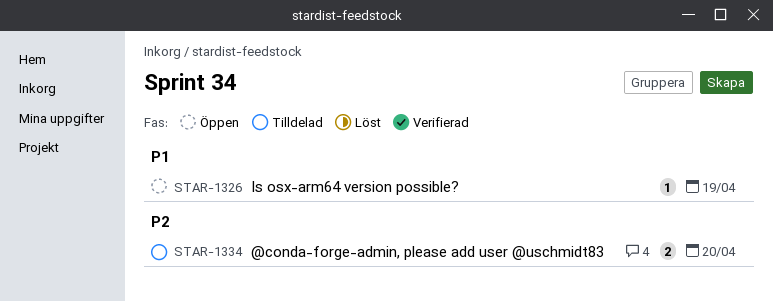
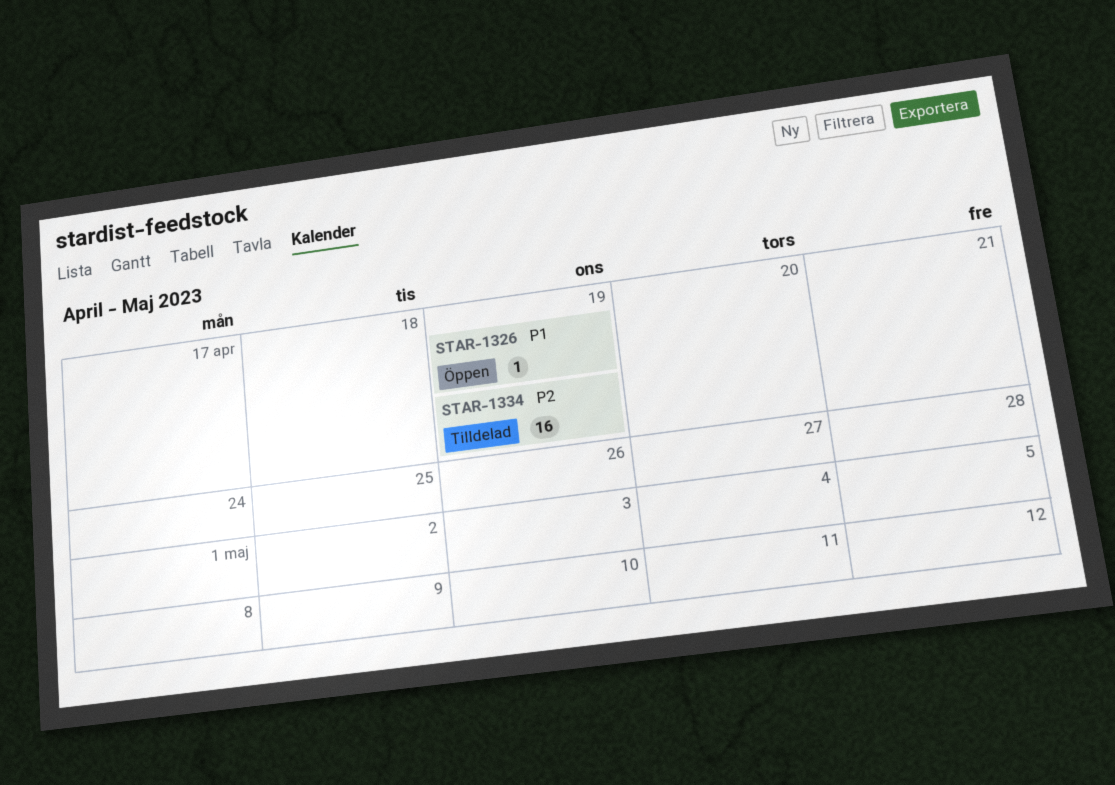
STAR-1334, estimate: 2 -> 16
STAR-1334, due: Apr 20 -> Apr 19

